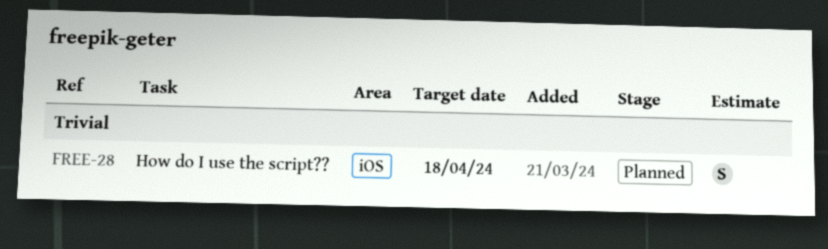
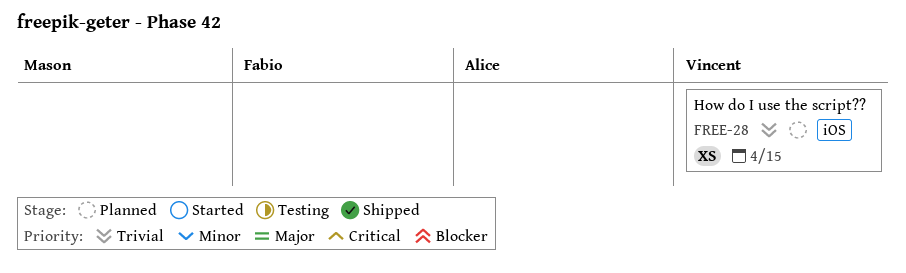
FREE-28, estimate: S -> XS
FREE-28, due: Apr 18 -> Apr 15

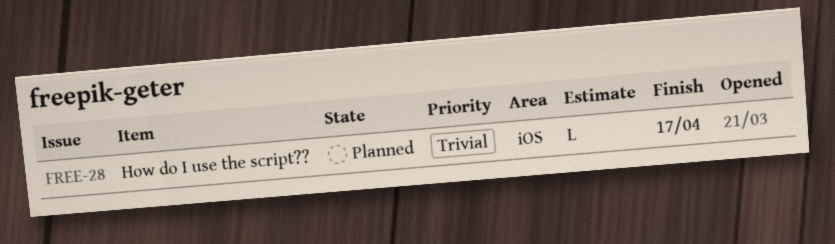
FREE-28, estimate: XS -> L
FREE-28, due: Apr 15 -> Apr 17

